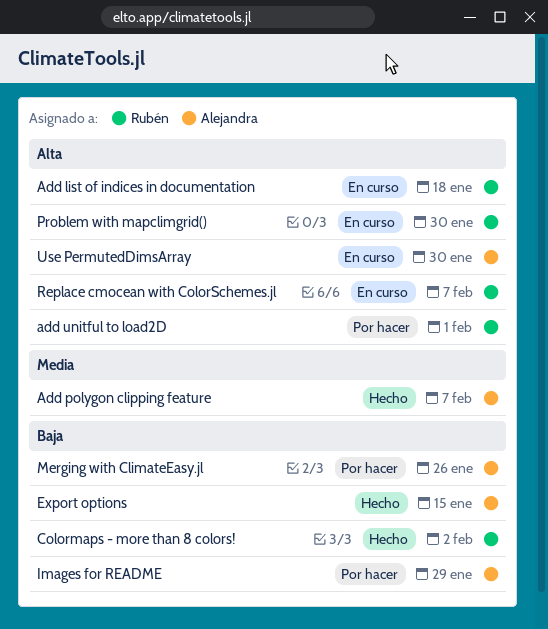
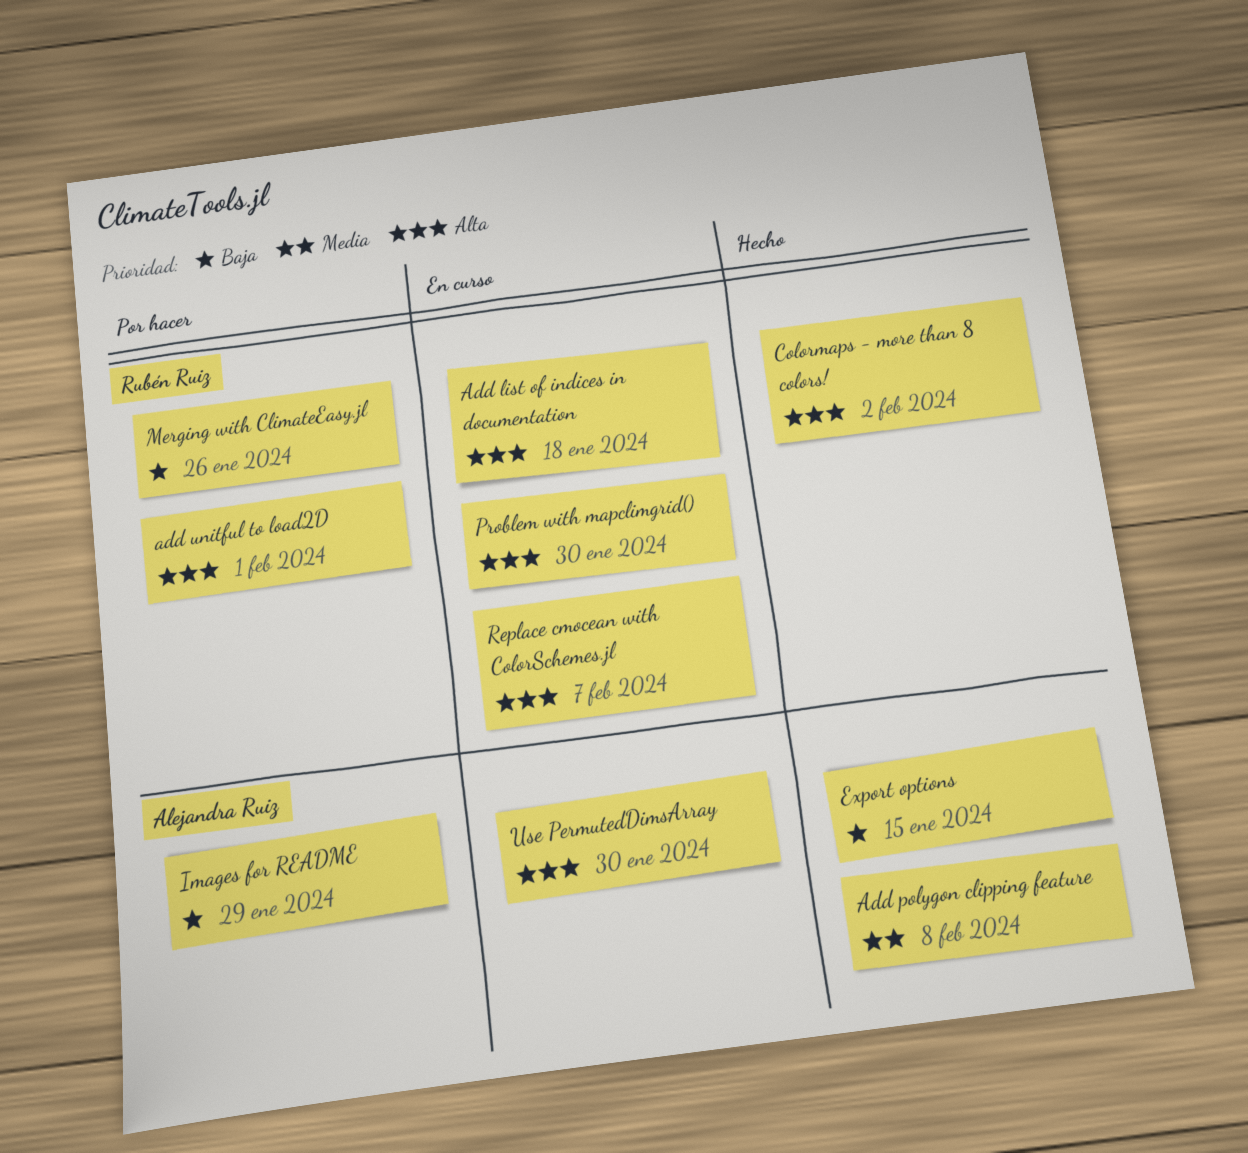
Add polygon clipping feature, due: Feb 7 -> Feb 8
Colormaps - more than 8 colors!, priority: Baja -> Alta
Merging with ClimateEasy.jl, owner: Alejandra Ruiz -> Rubén Ruiz

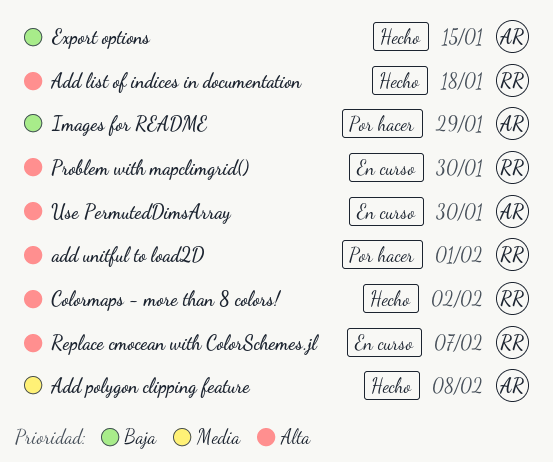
Add list of indices in documentation, status: En curso -> Hecho
Merging with ClimateEasy.jl: present -> none

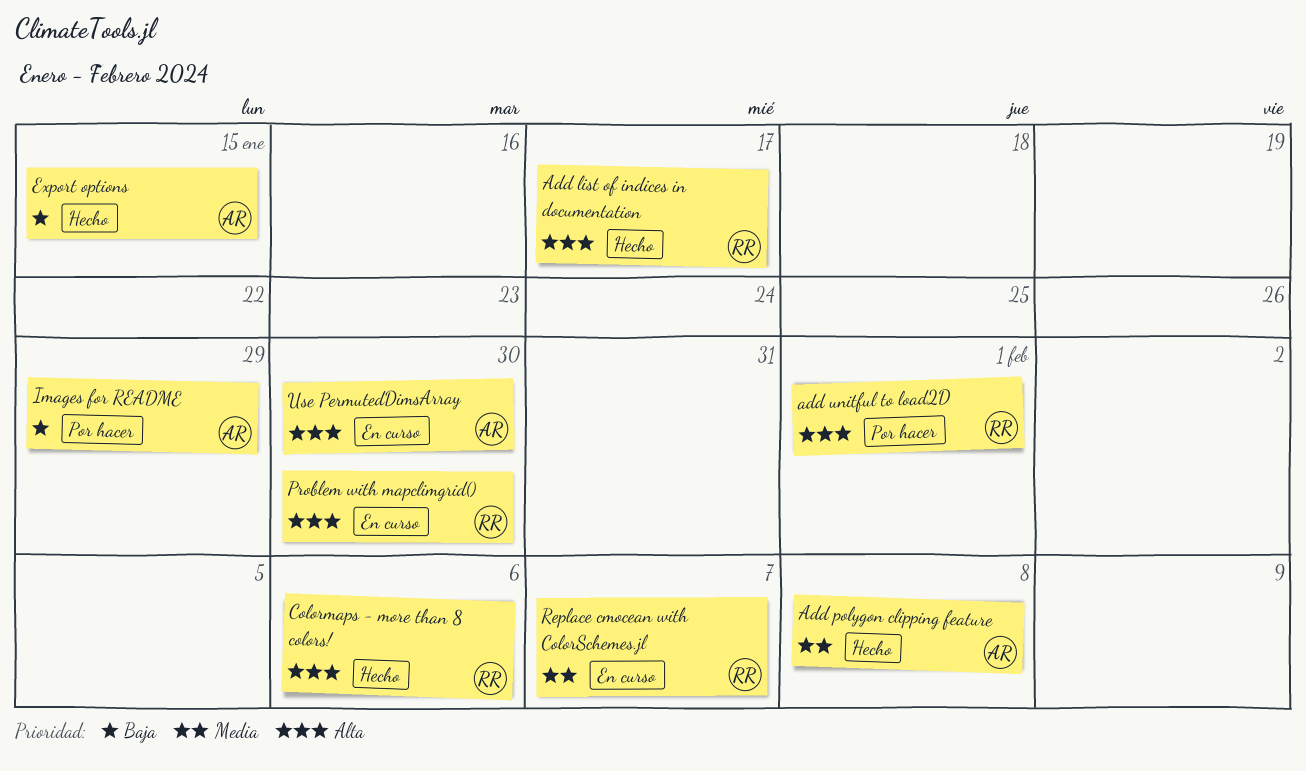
Add list of indices in documentation, due: Jan 18 -> Jan 17
Colormaps - more than 8 colors!, due: Feb 2 -> Feb 6
Replace cmocean with ColorSchemes.jl, priority: Alta -> Media

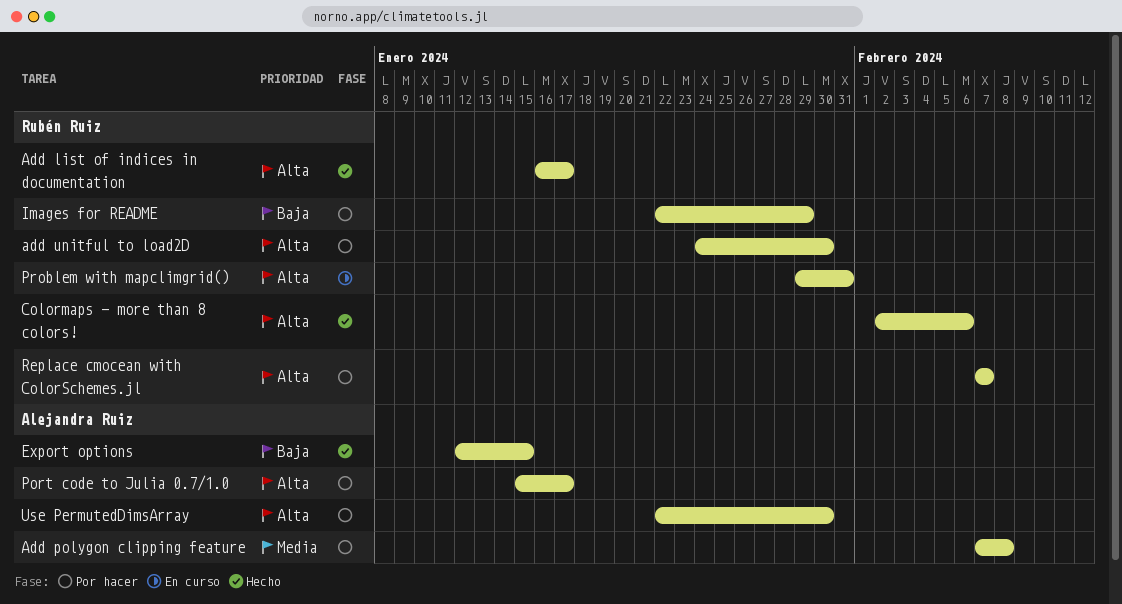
Add polygon clipping feature, status: Hecho -> Por hacer
add unitful to load2D, due: Feb 1 -> Jan 30
Images for README, owner: Alejandra Ruiz -> Rubén Ruiz
Port code to Julia 0.7/1.0: none -> present
Problem with mapclimgrid(), due: Jan 30 -> Jan 31
Replace cmocean with ColorSchemes.jl, status: En curso -> Por hacer
Replace cmocean with ColorSchemes.jl, priority: Media -> Alta
Use PermutedDimsArray, status: En curso -> Por hacer

